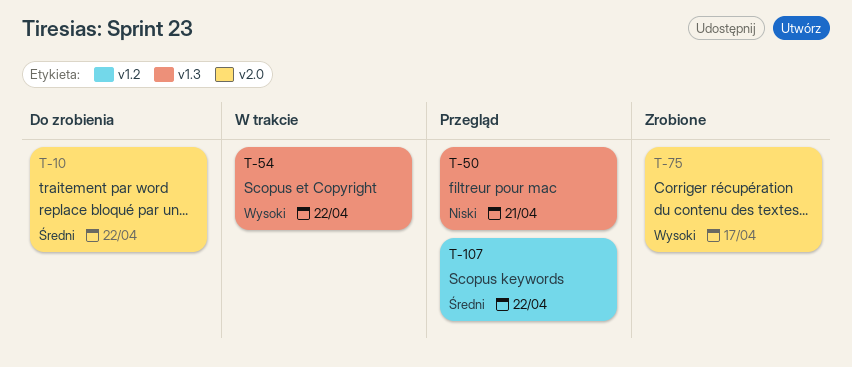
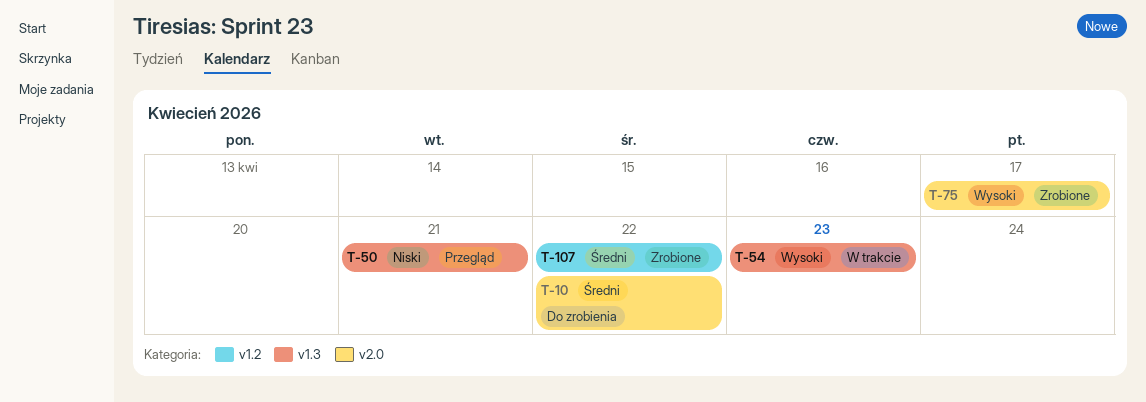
T-54, due: Apr 22 -> Apr 23
T-107, status: Przegląd -> Zrobione

